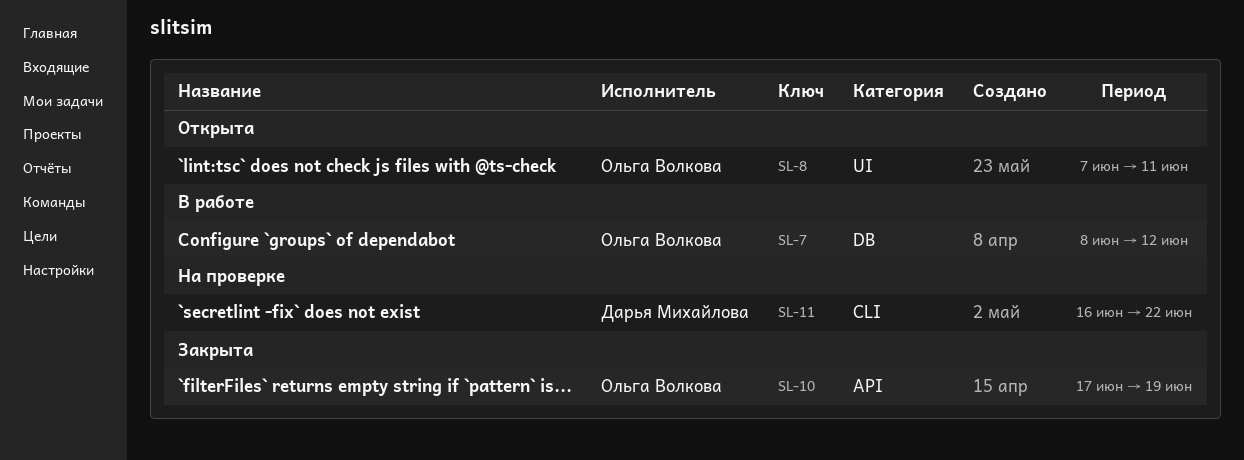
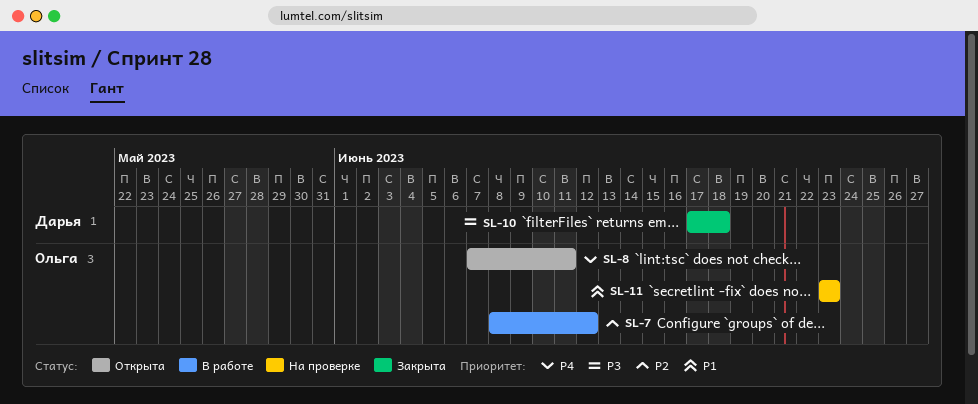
SL-10, owner: Ольга Волкова -> Дарья Михайлова
SL-10, due: Jun 19 -> Jun 18
SL-11, owner: Дарья Михайлова -> Ольга Волкова
SL-11, start: Jun 16 -> Jun 23
SL-11, due: Jun 22 -> Jun 23

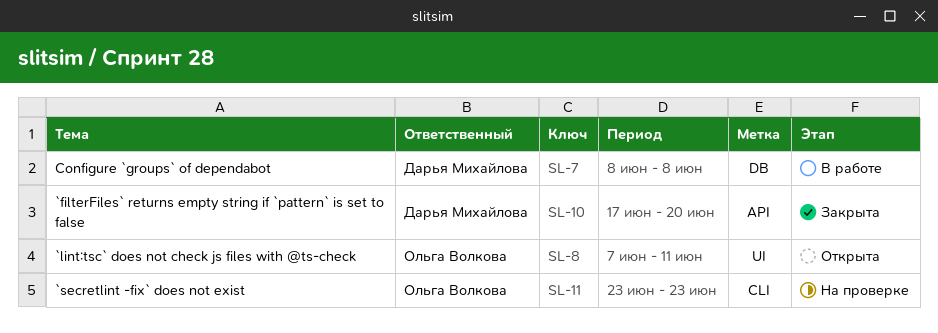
SL-7, owner: Ольга Волкова -> Дарья Михайлова
SL-7, due: Jun 12 -> Jun 8
SL-10, due: Jun 18 -> Jun 20

